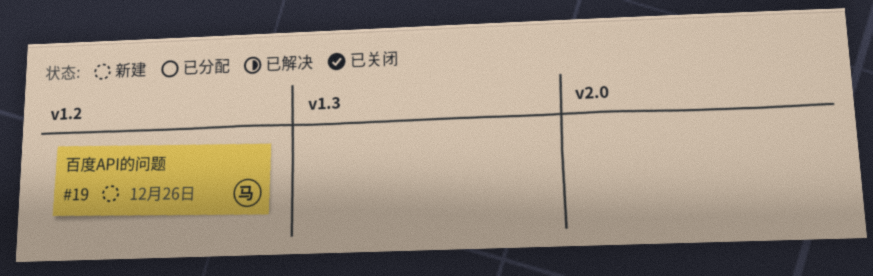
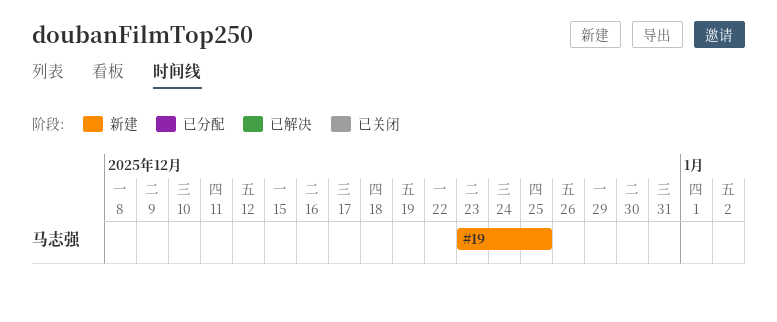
#19, due: Dec 26 -> Dec 25

